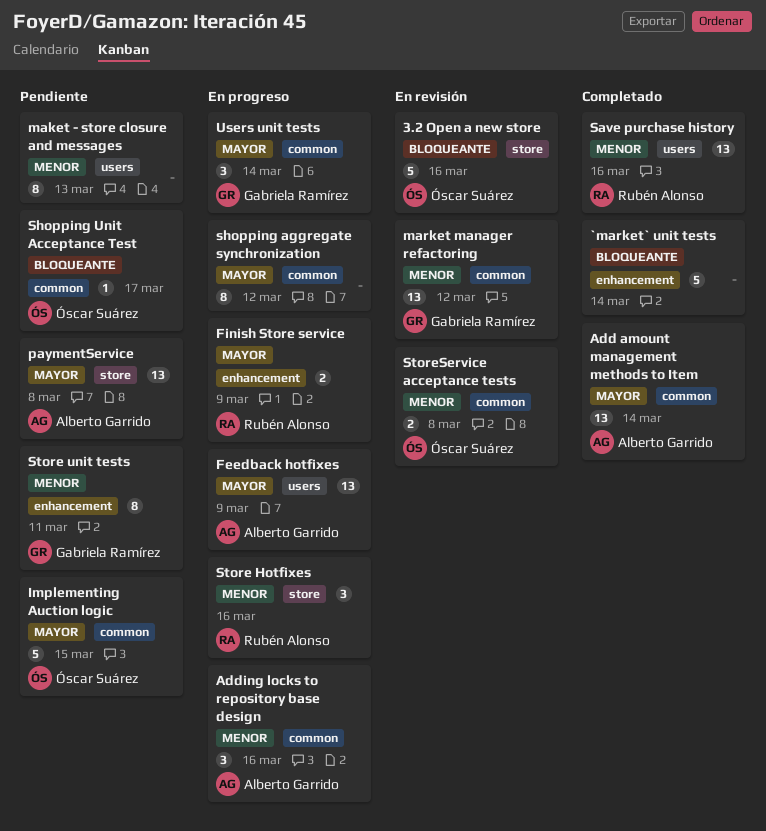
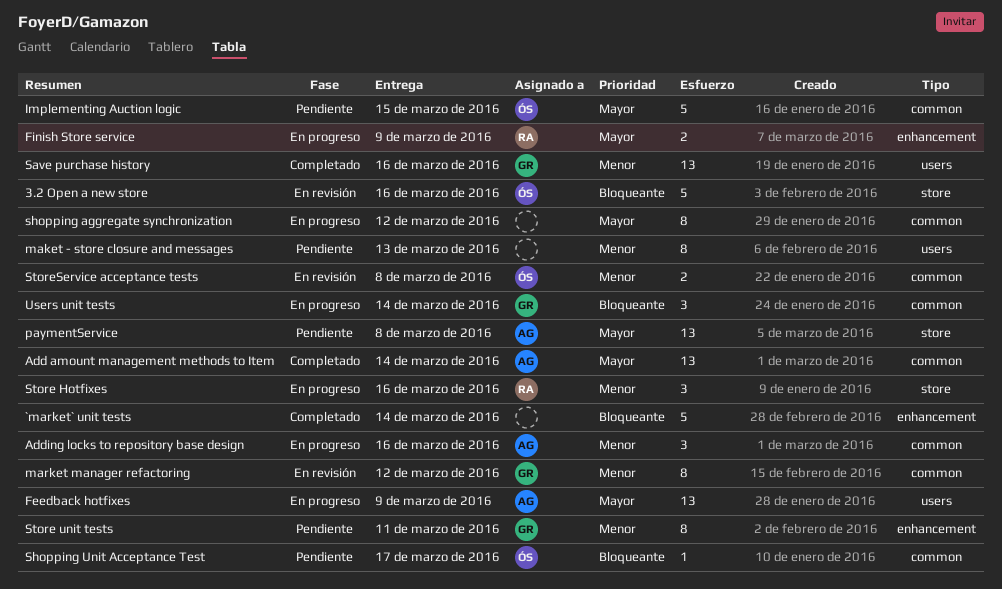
market manager refactoring, estimate: 13 -> 8
Save purchase history, owner: Rubén Alonso -> Gabriela Ramírez
Users unit tests, priority: Mayor -> Bloqueante

